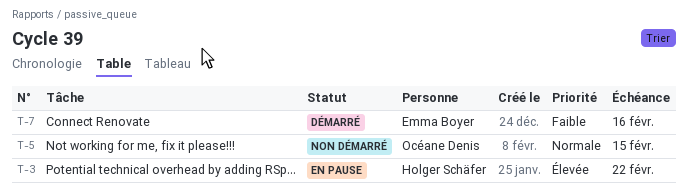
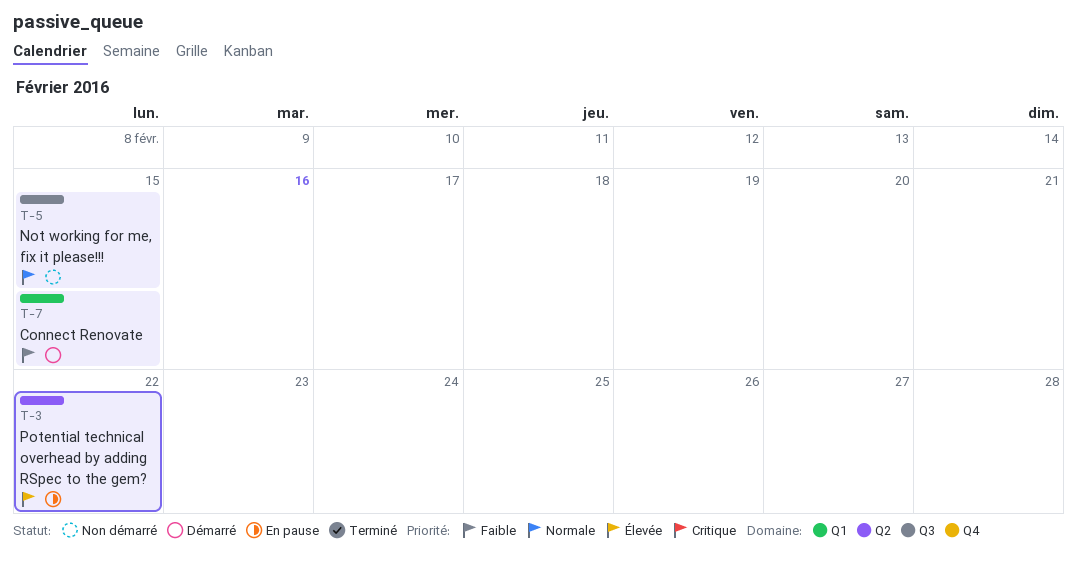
T-7, due: Feb 16 -> Feb 15

